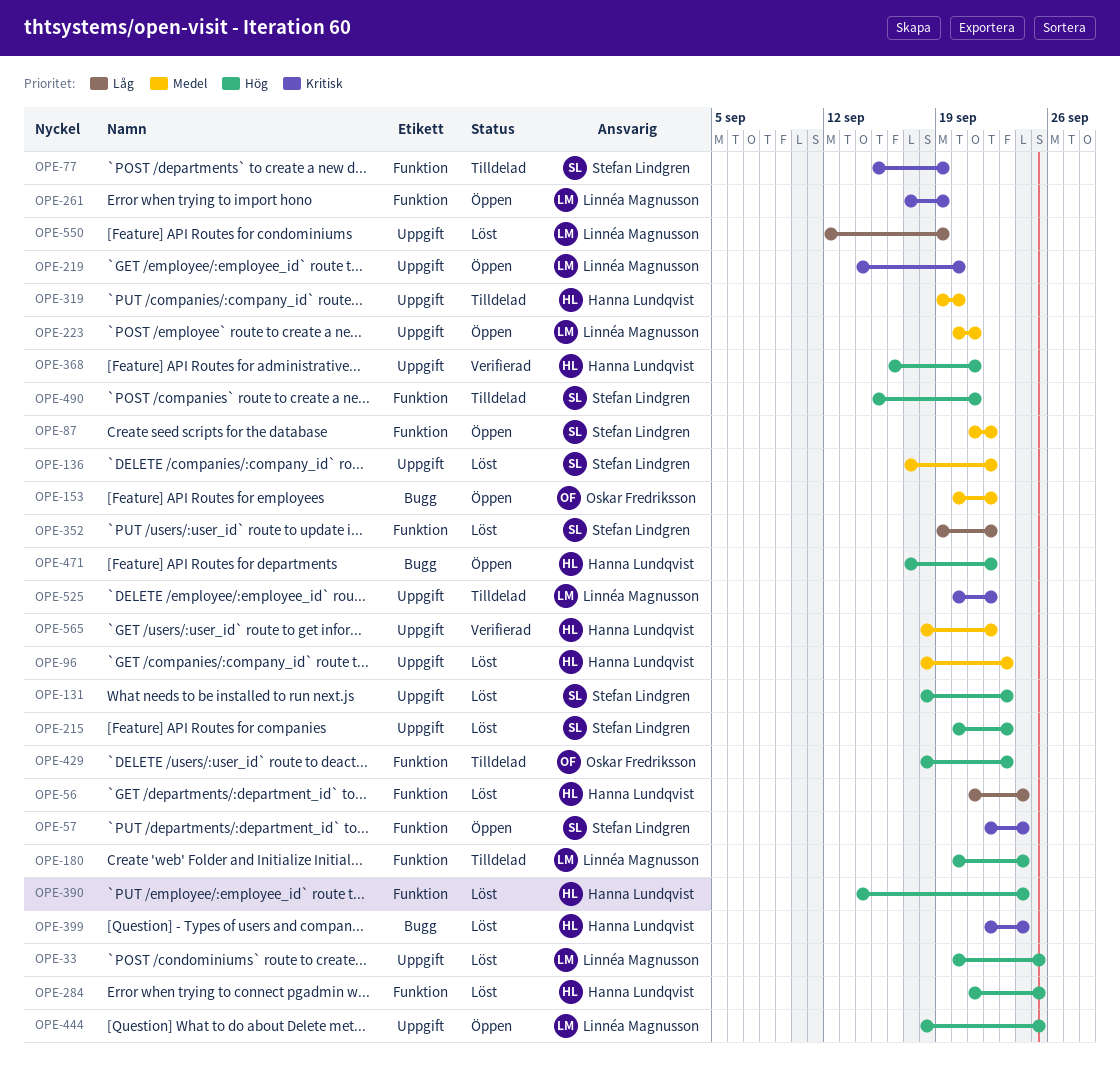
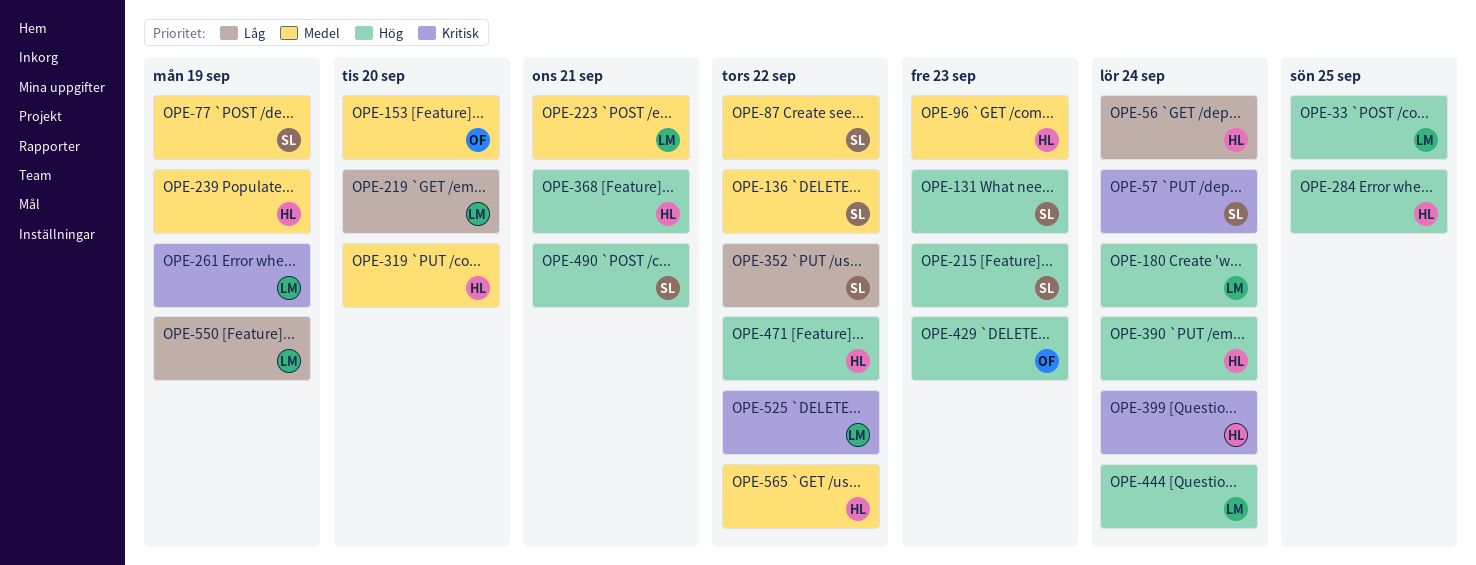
OPE-77, priority: Kritisk -> Medel
OPE-153, due: Sep 22 -> Sep 20
OPE-219, priority: Kritisk -> Låg
OPE-239: none -> present
OPE-444, due: Sep 25 -> Sep 24

